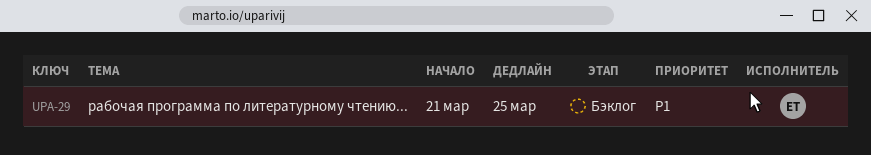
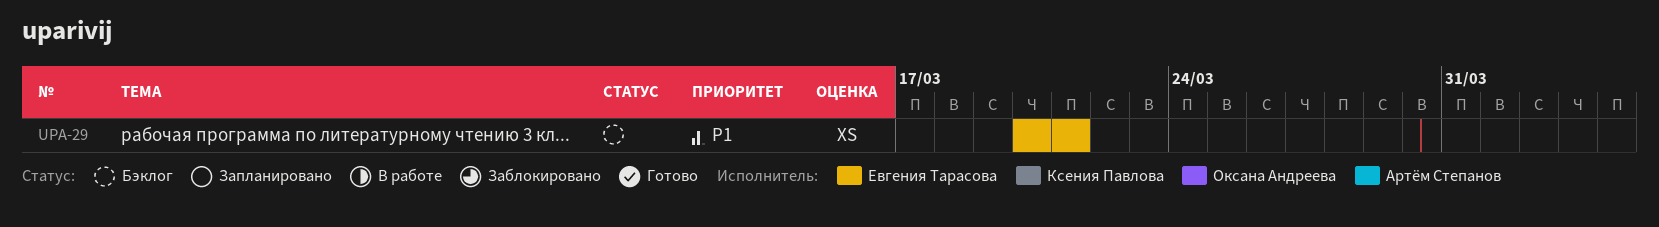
UPA-29, start: Mar 21 -> Mar 20
UPA-29, due: Mar 25 -> Mar 21

